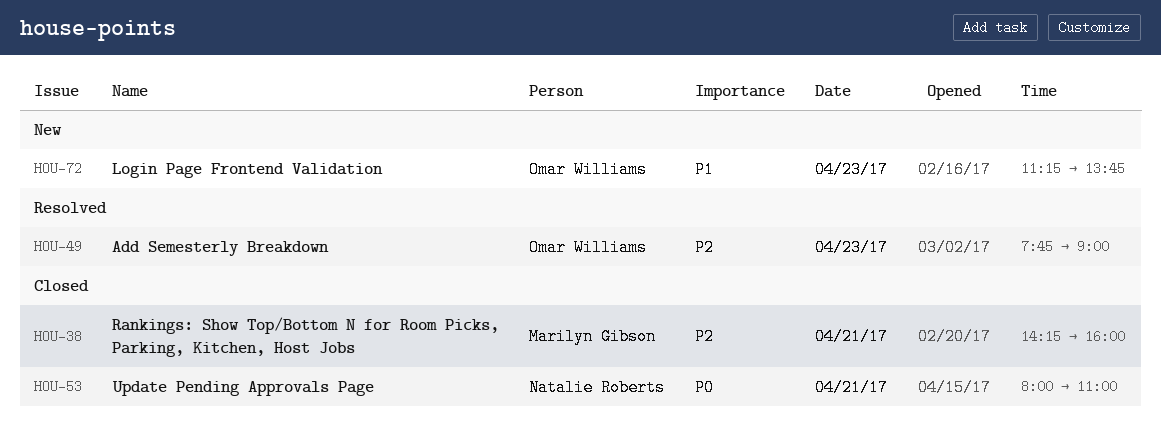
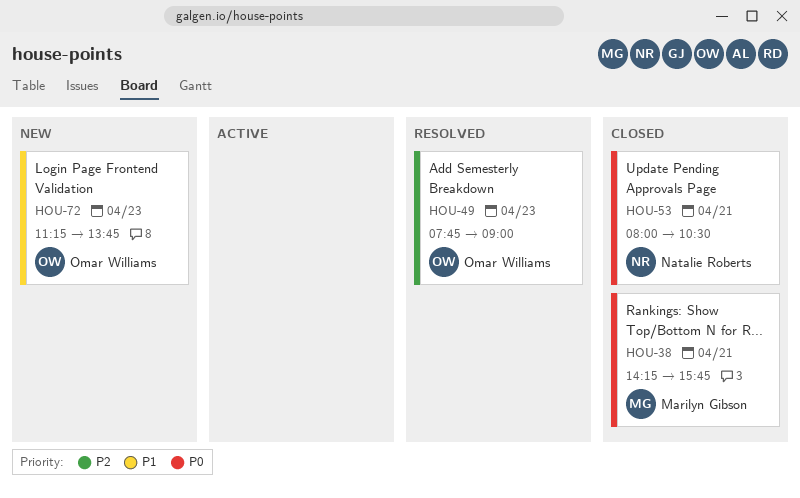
HOU-38, priority: P2 -> P0
HOU-38, ends: 16:00 -> 15:45
HOU-53, ends: 11:00 -> 10:30

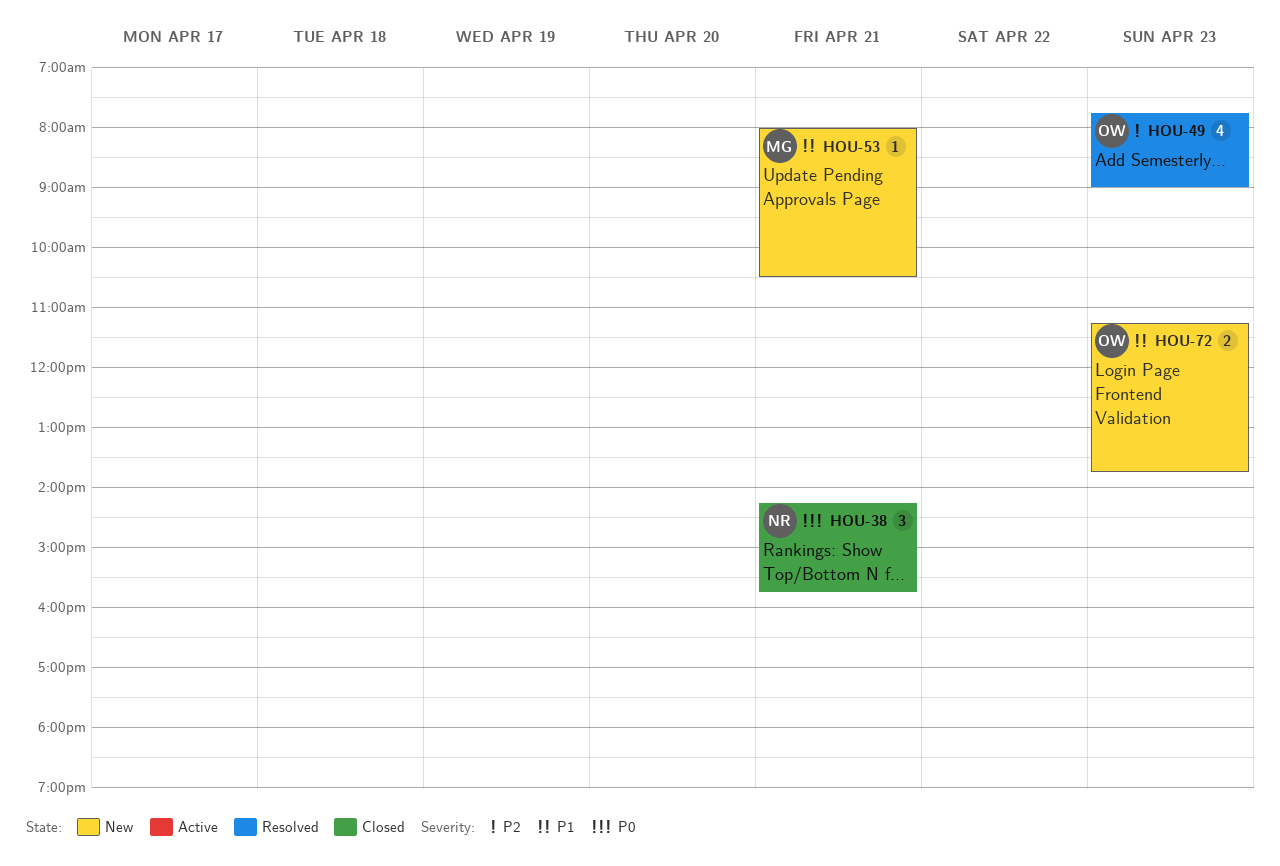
HOU-38, owner: Marilyn Gibson -> Natalie Roberts
HOU-53, status: Closed -> New
HOU-53, owner: Natalie Roberts -> Marilyn Gibson
HOU-53, priority: P0 -> P1

